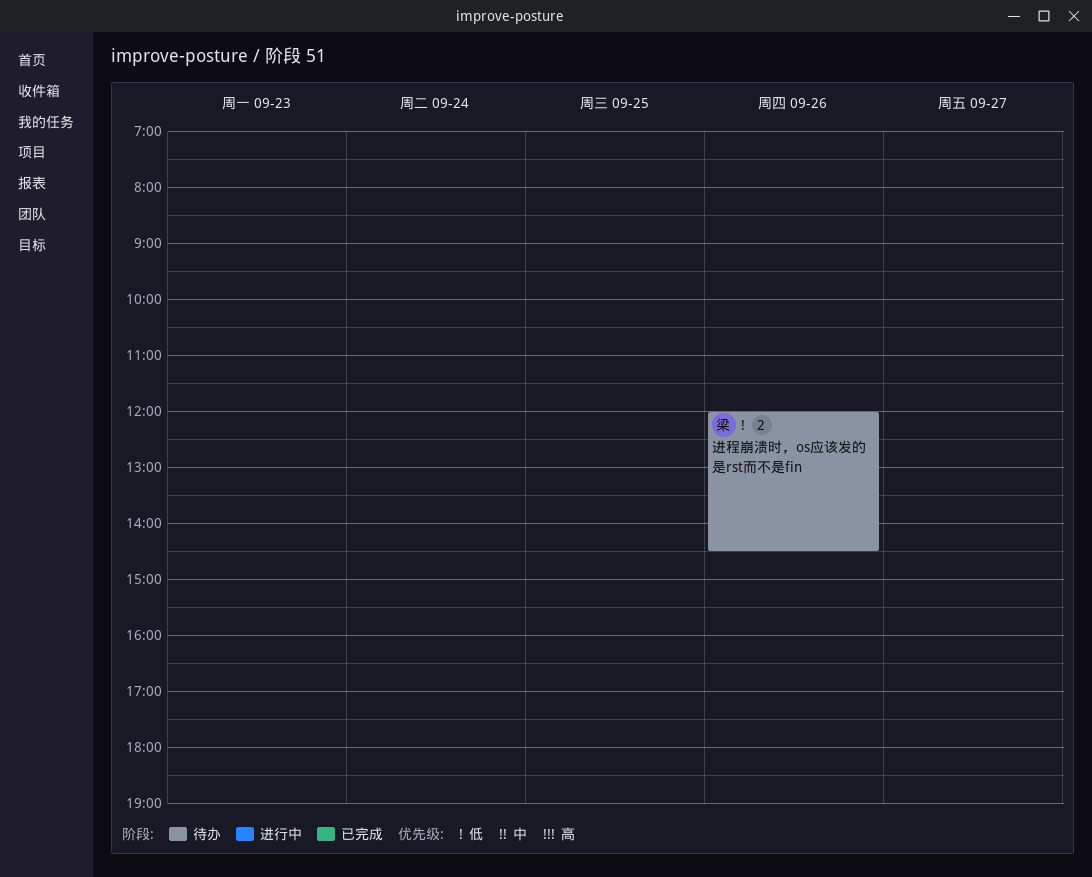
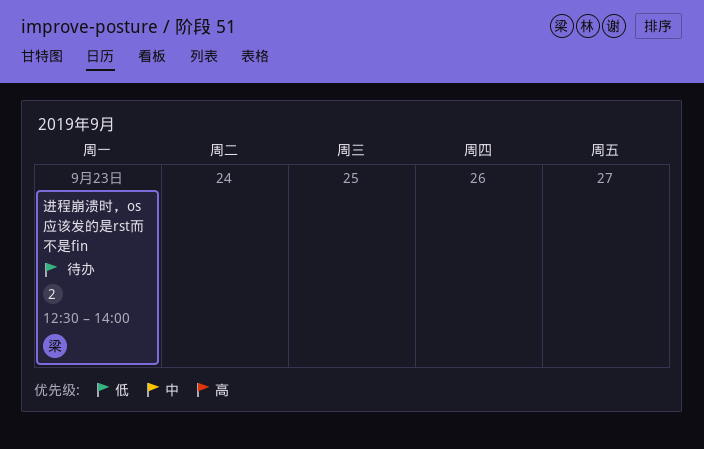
进程崩溃时，os应该发的是rst而不是fin, day: Sep 26 -> Sep 23
进程崩溃时，os应该发的是rst而不是fin, begins: 12:00 -> 12:30
进程崩溃时，os应该发的是rst而不是fin, ends: 14:30 -> 14:00

